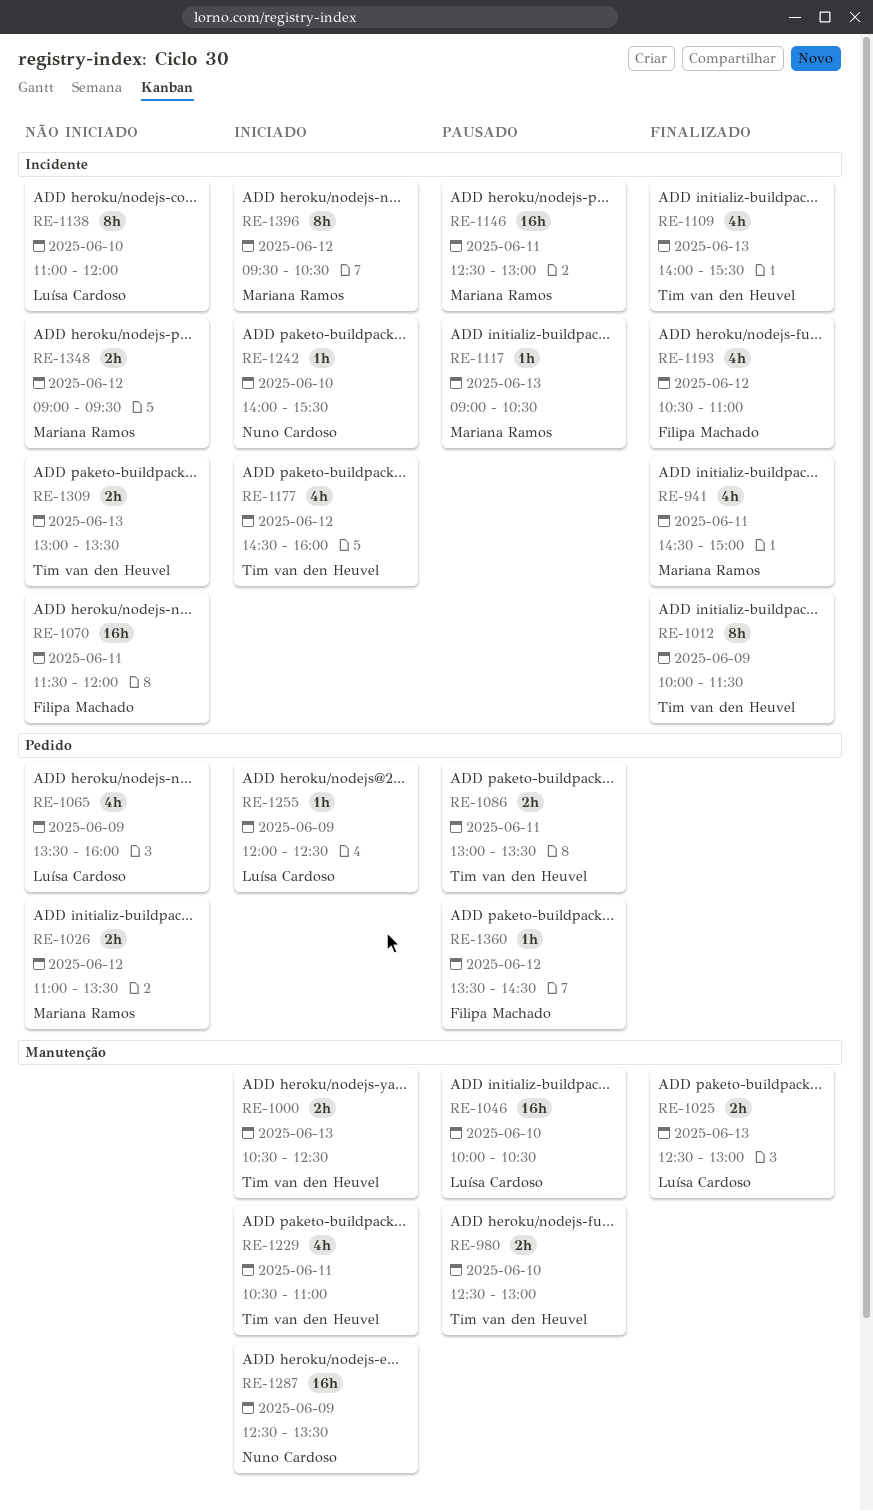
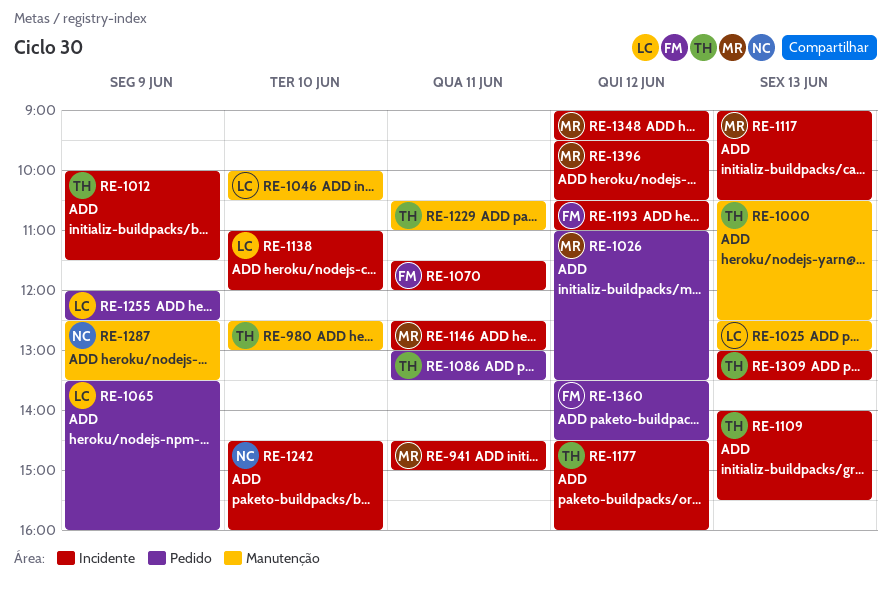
RE-1242, begins: 14:00 -> 14:30
RE-1242, ends: 15:30 -> 16:00

